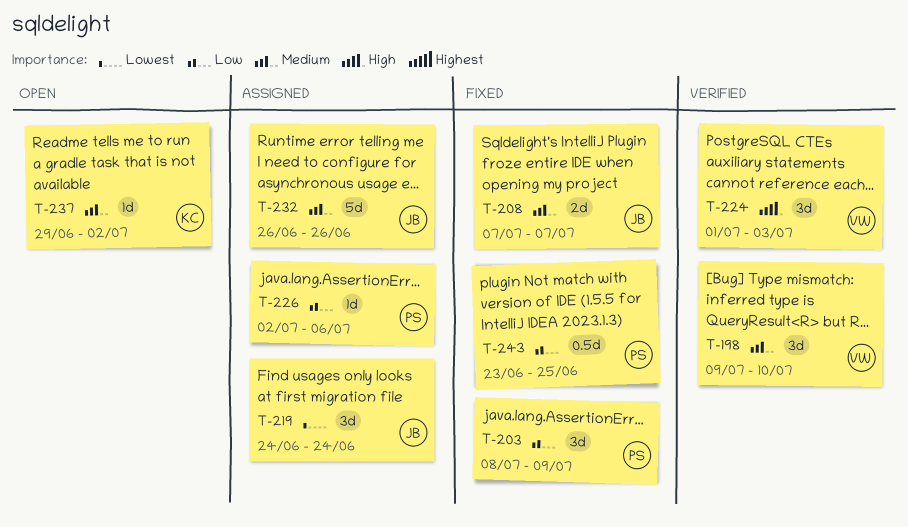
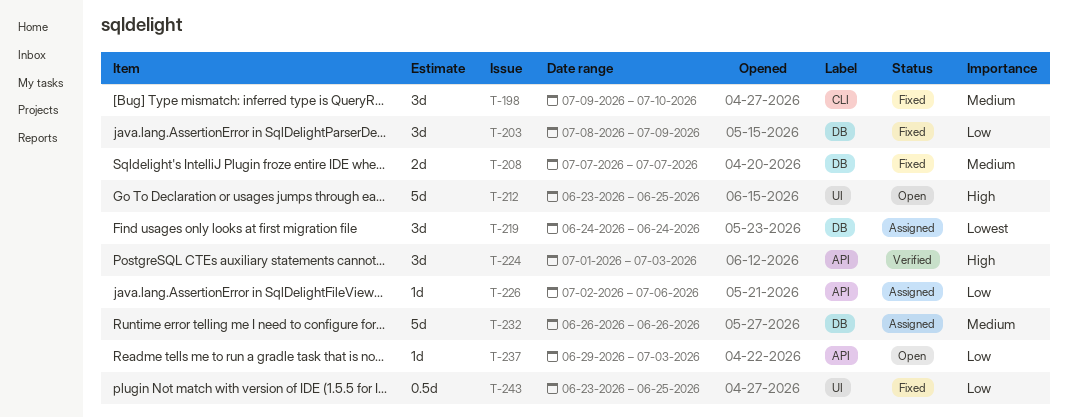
T-198, status: Verified -> Fixed
T-212: none -> present
T-237, priority: Medium -> Low
T-237, due: Jul 2 -> Jul 3

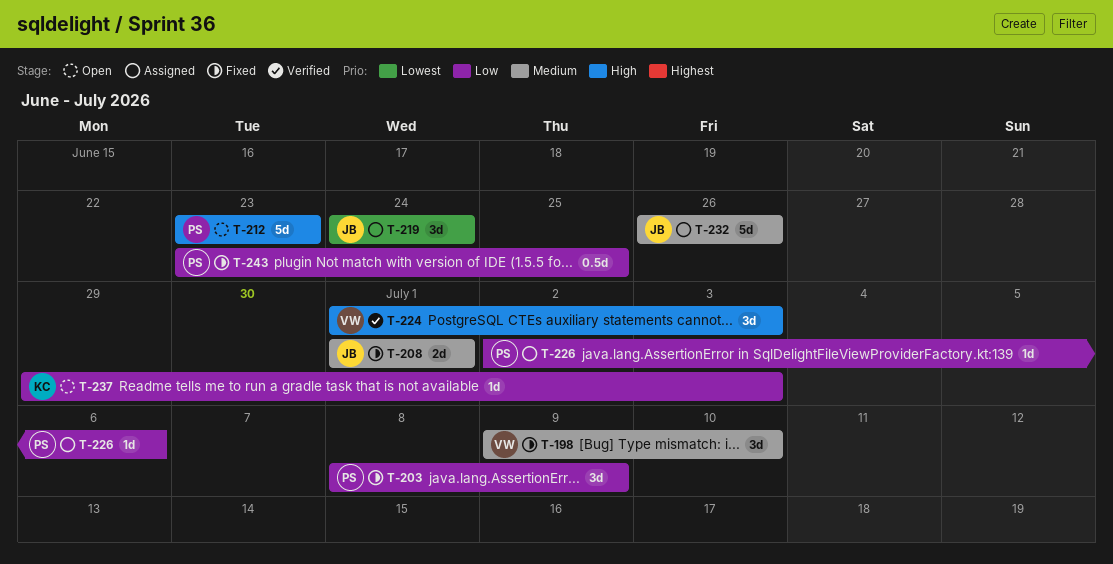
T-208, start: Jul 7 -> Jul 1
T-208, due: Jul 7 -> Jul 1
T-212, due: Jun 25 -> Jun 23

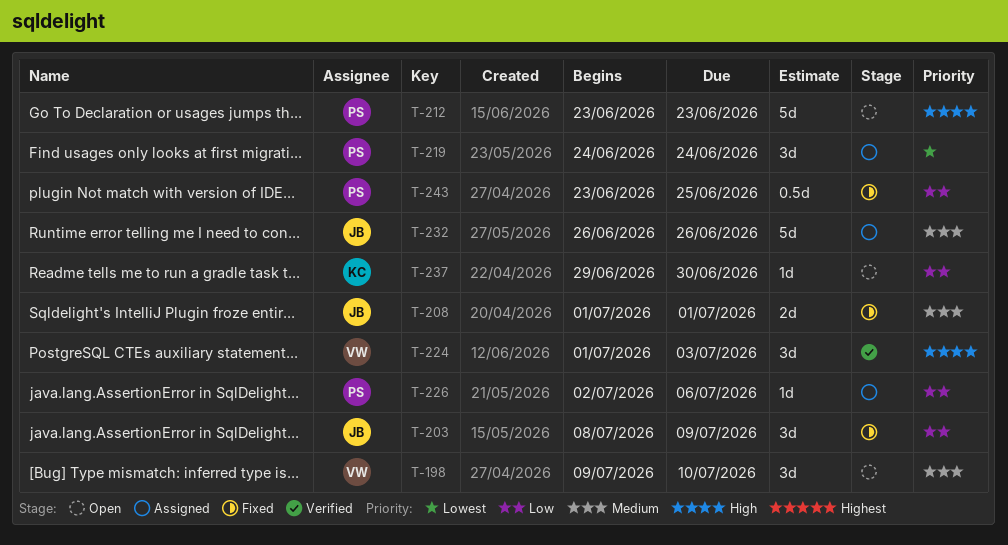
T-198, status: Fixed -> Open
T-203, owner: PS -> JB
T-219, owner: JB -> PS
T-237, due: Jul 3 -> Jun 30

